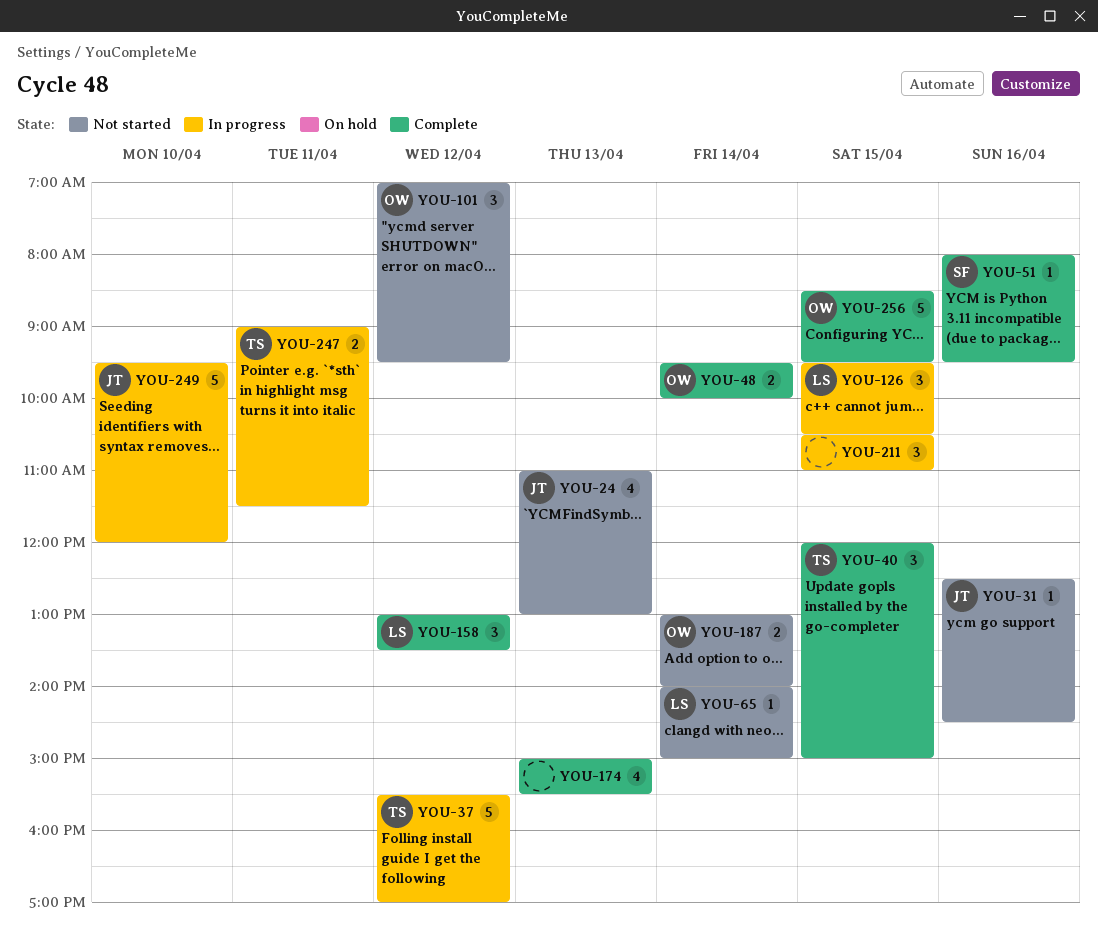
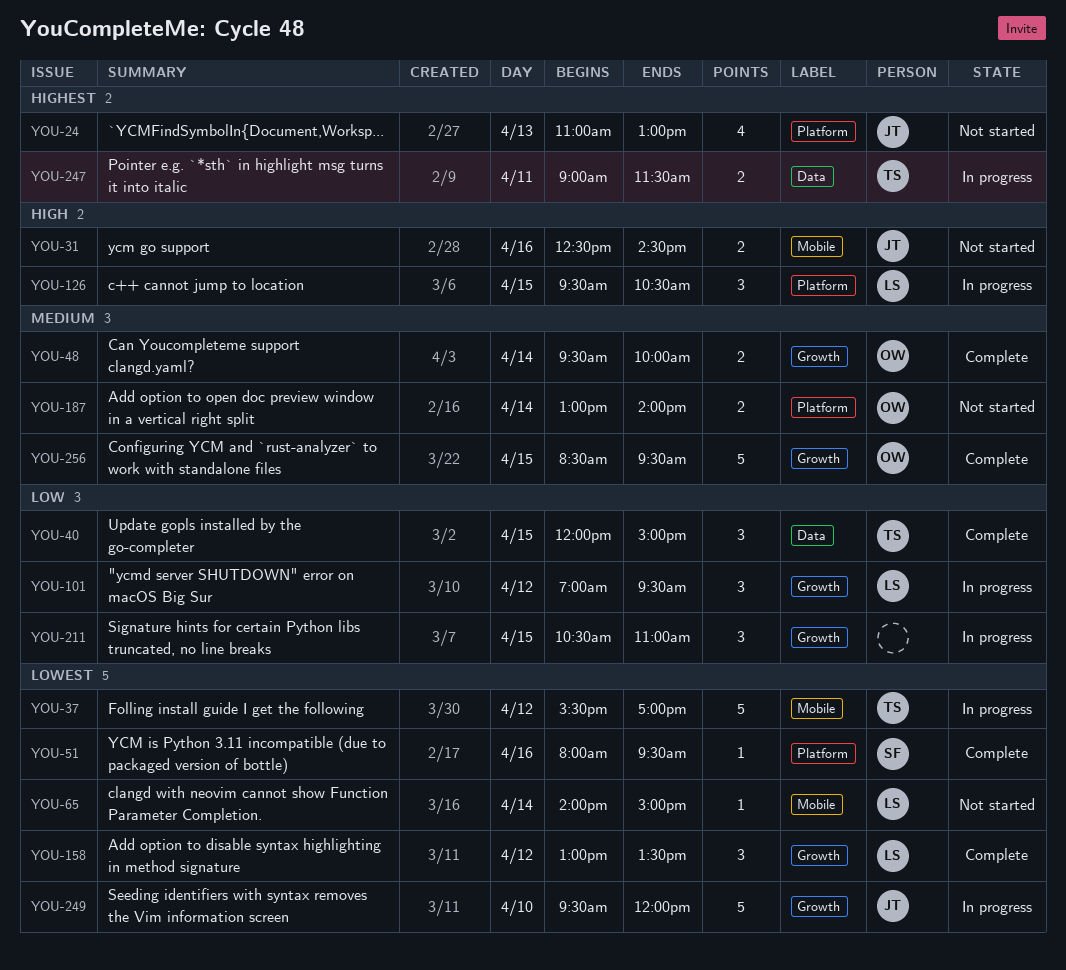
YOU-31, estimate: 1 -> 2
YOU-101, status: Not started -> In progress
YOU-101, owner: OW -> LS
YOU-174: present -> none

